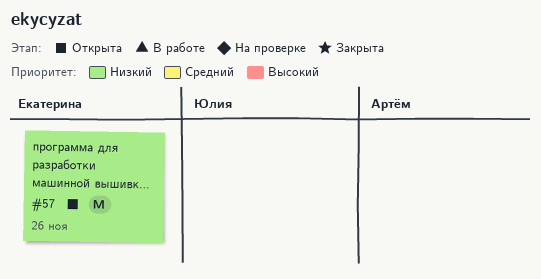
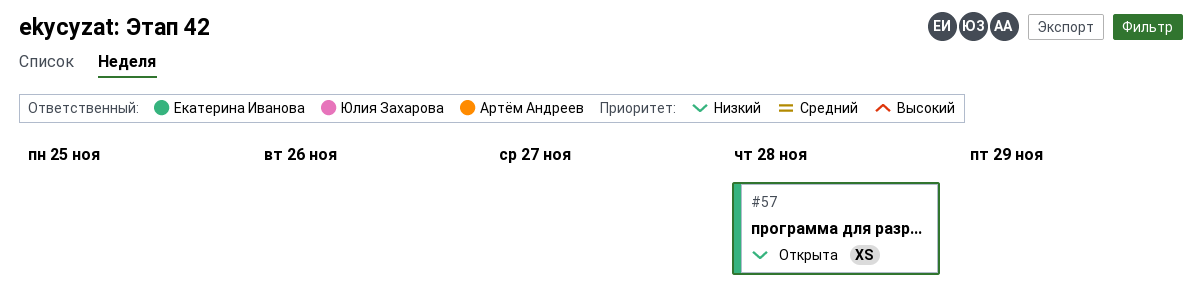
#57, estimate: M -> XS
#57, due: Nov 26 -> Nov 28

